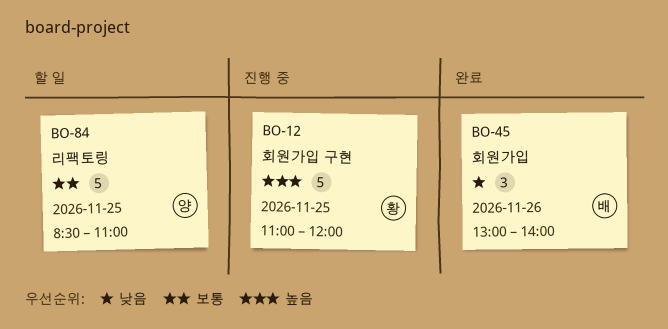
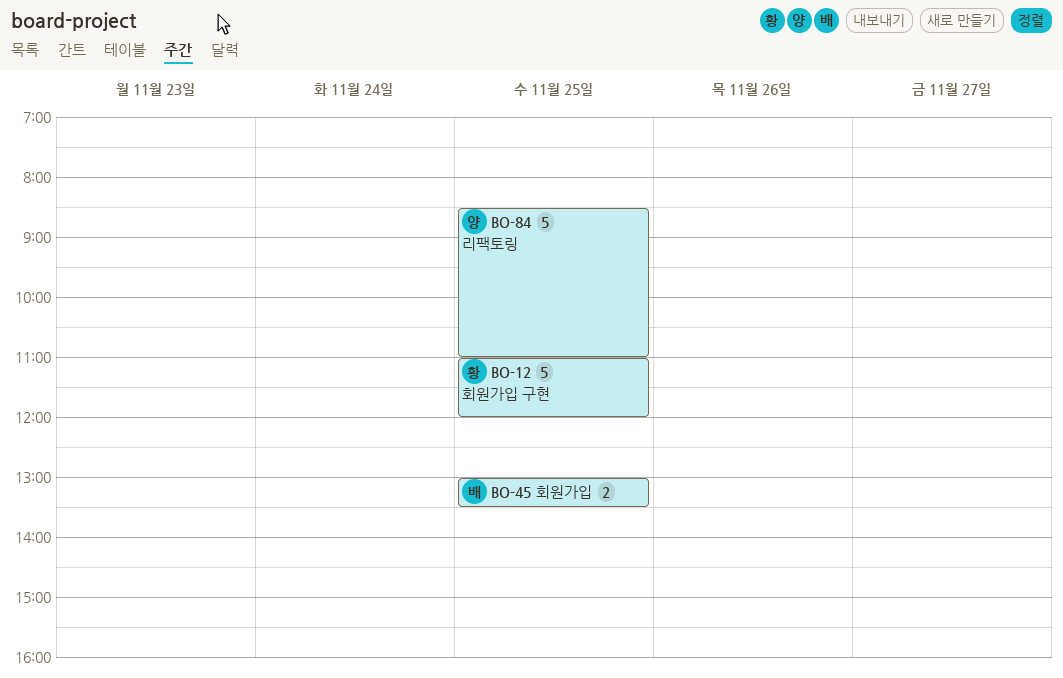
BO-45, estimate: 3 -> 2
BO-45, day: Nov 26 -> Nov 25
BO-45, ends: 14:00 -> 13:30

